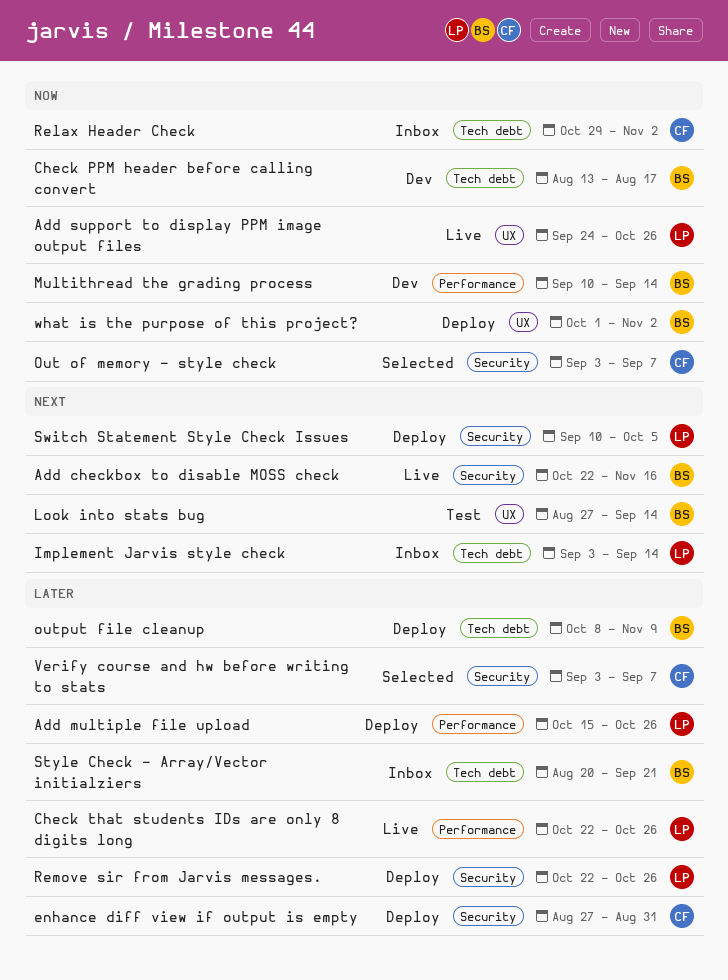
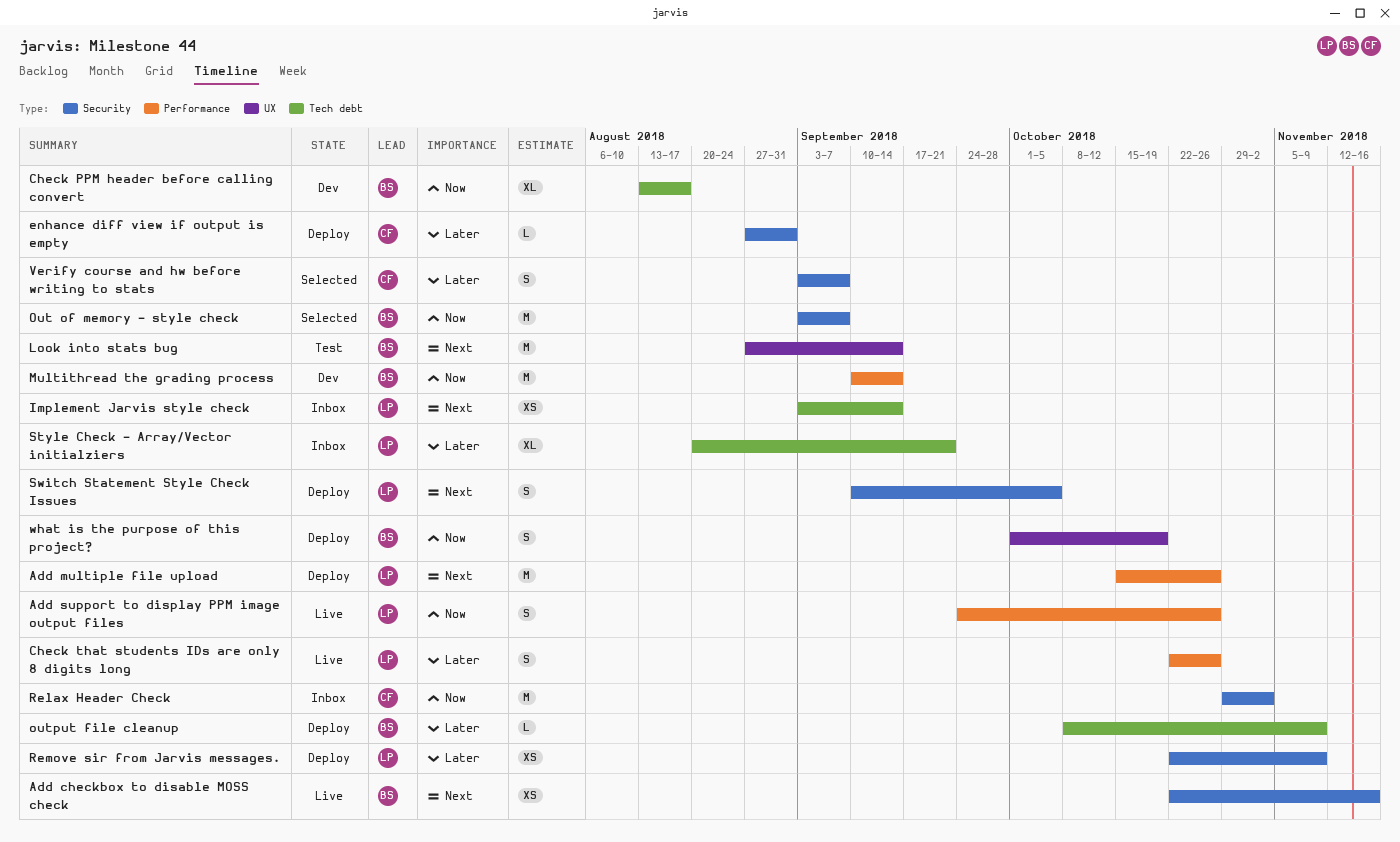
Add multiple file upload, priority: Later -> Next
Add support to display PPM image output files, label: UX -> Performance
Out of memory - style check, owner: CF -> BS
Relax Header Check, label: Tech debt -> Security
Remove sir from Jarvis messages., due: Oct 26 -> Nov 9
Style Check - Array/Vector initialziers, owner: BS -> LP
what is the purpose of this project?, due: Nov 2 -> Oct 19

